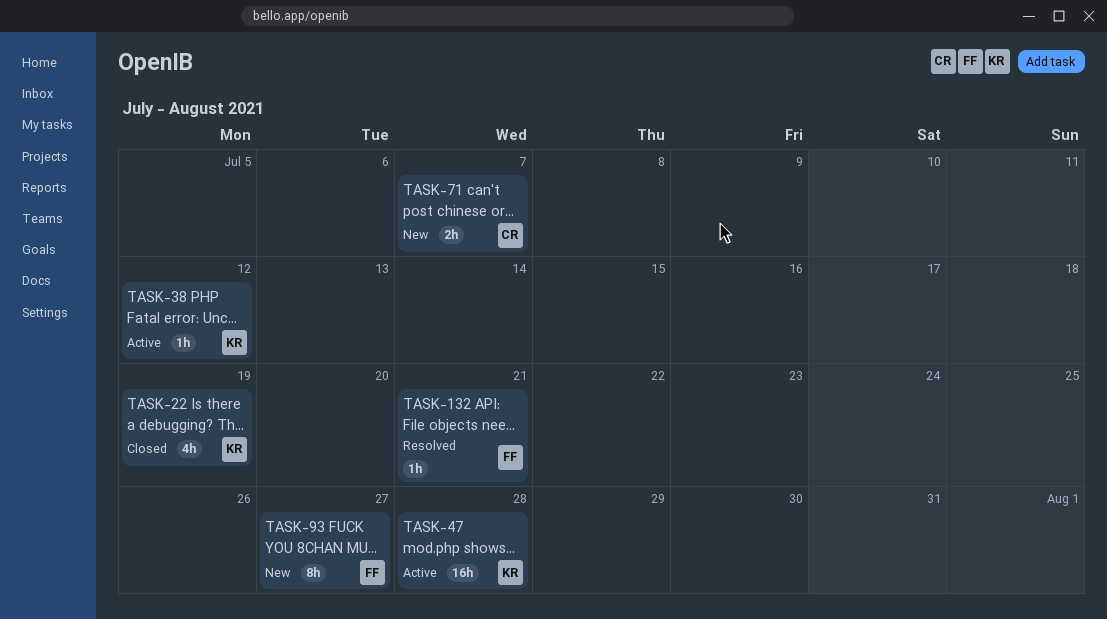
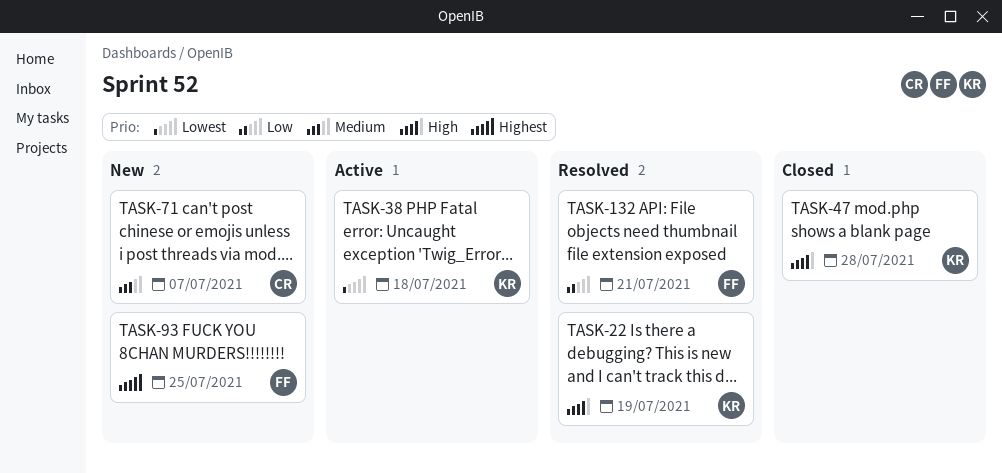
TASK-22, status: Closed -> Resolved
TASK-38, due: Jul 12 -> Jul 18
TASK-47, status: Active -> Closed
TASK-93, due: Jul 27 -> Jul 25

